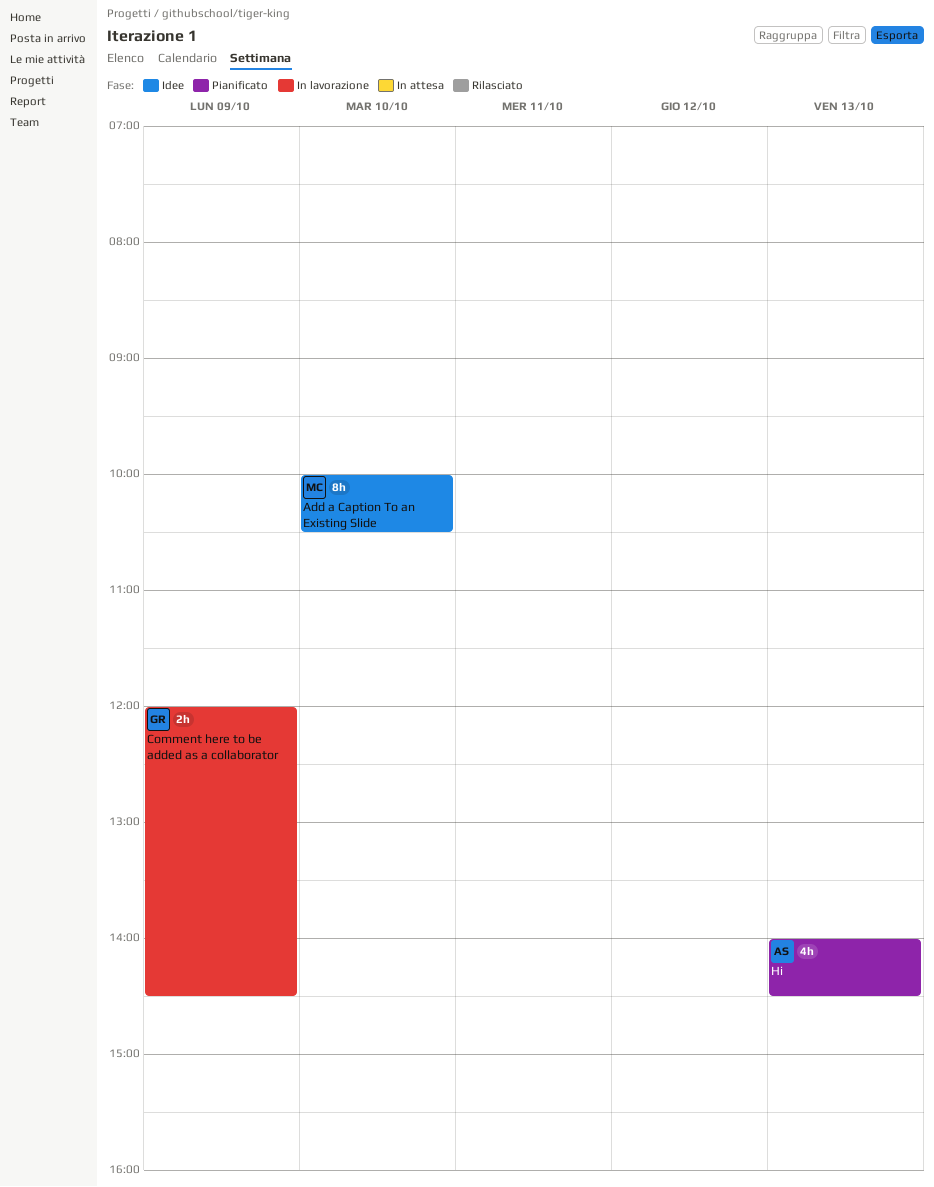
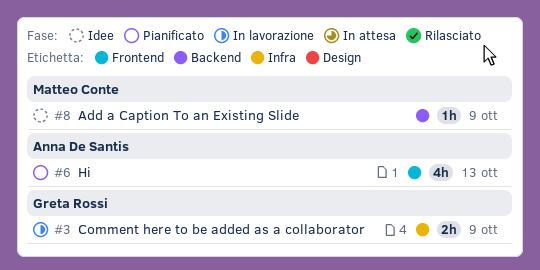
Add a Caption To an Existing Slide, estimate: 8h -> 1h
Add a Caption To an Existing Slide, day: Oct 10 -> Oct 9

